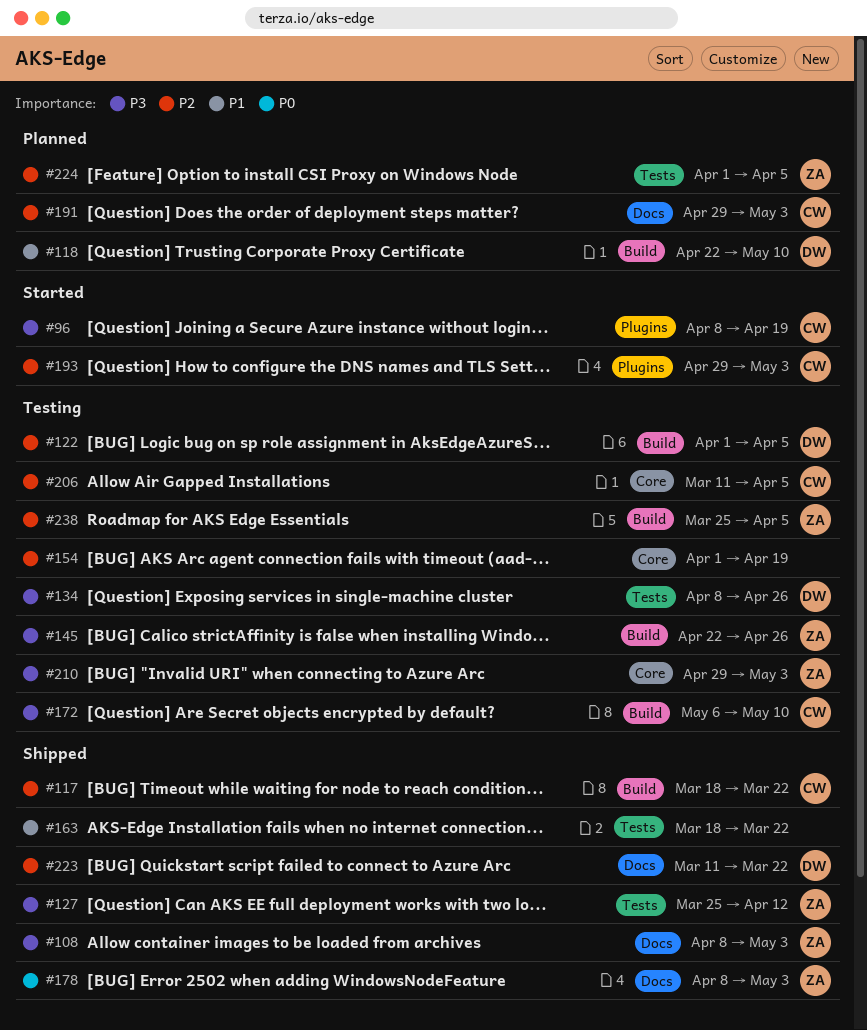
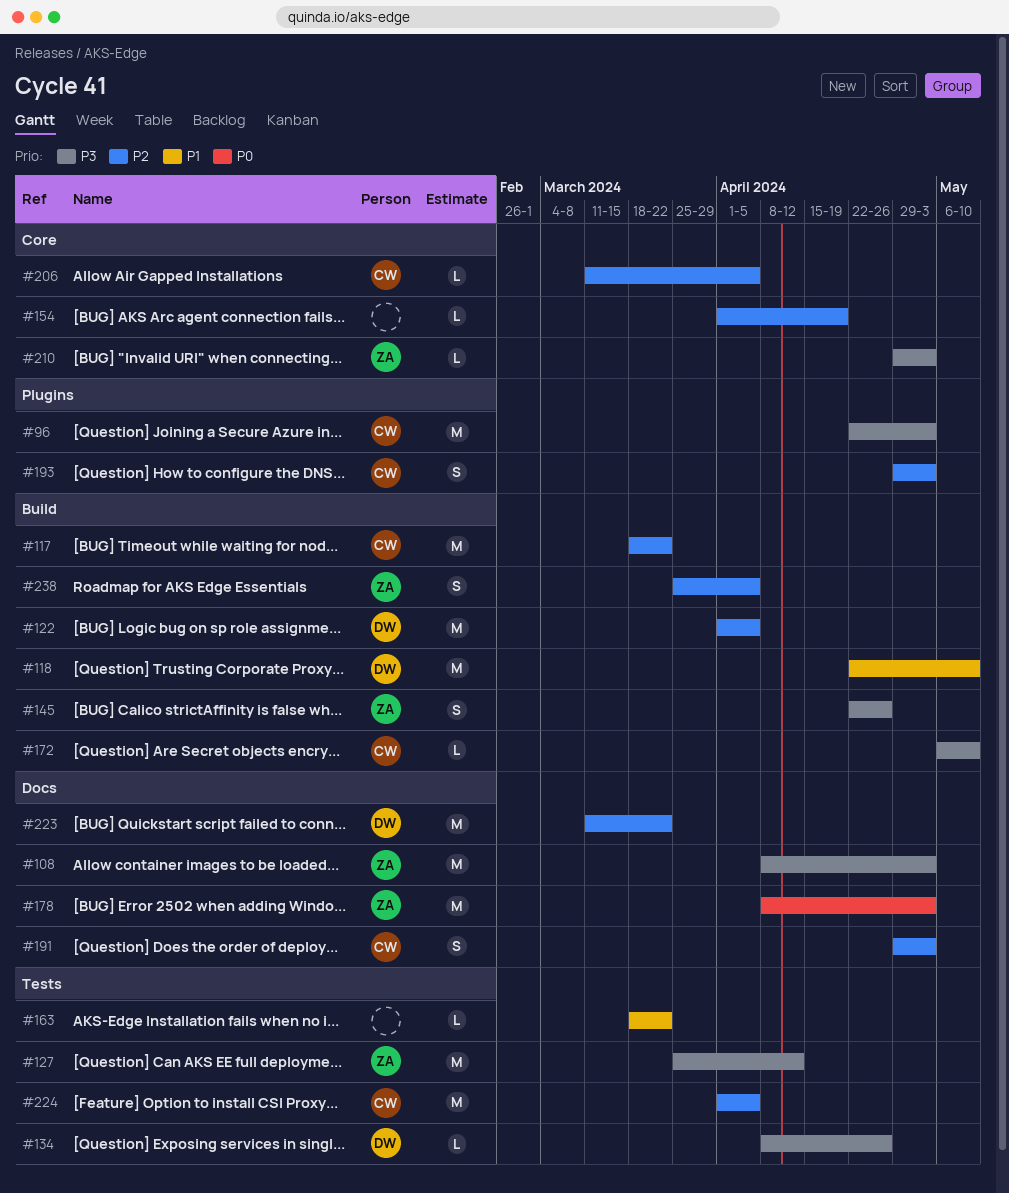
#96, start: Apr 8 -> Apr 22
#96, due: Apr 19 -> May 3
#224, owner: ZA -> CW

